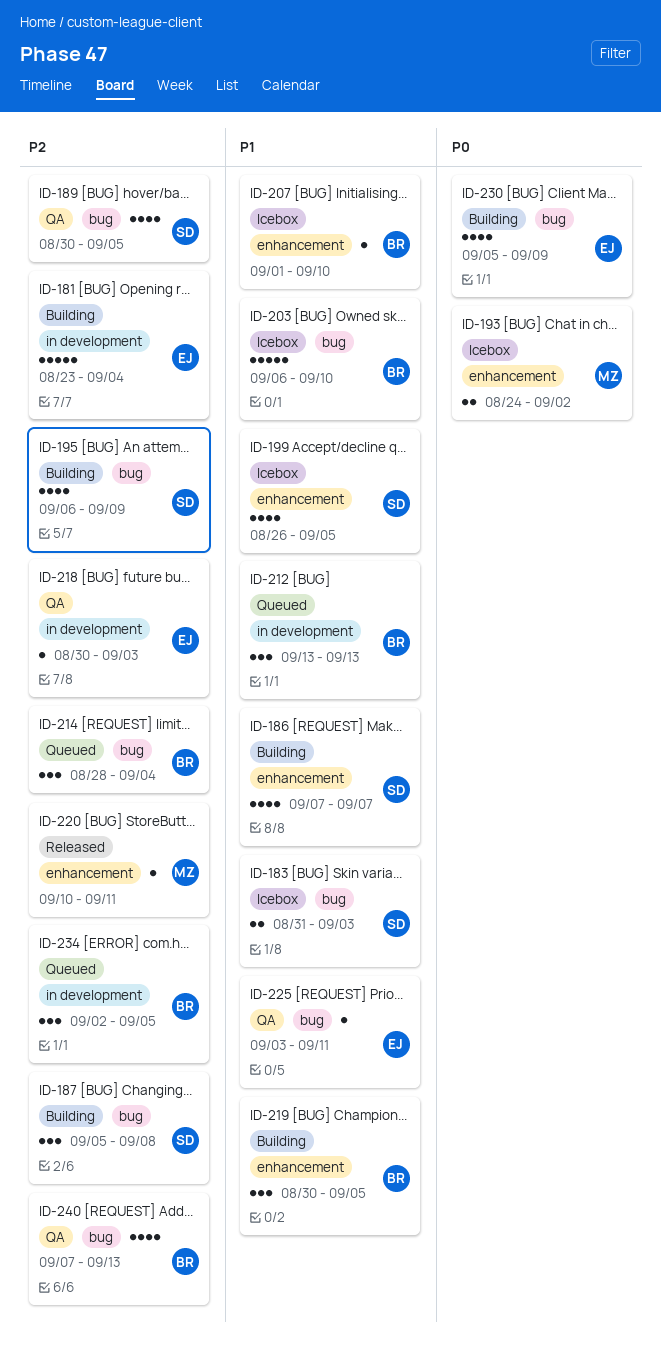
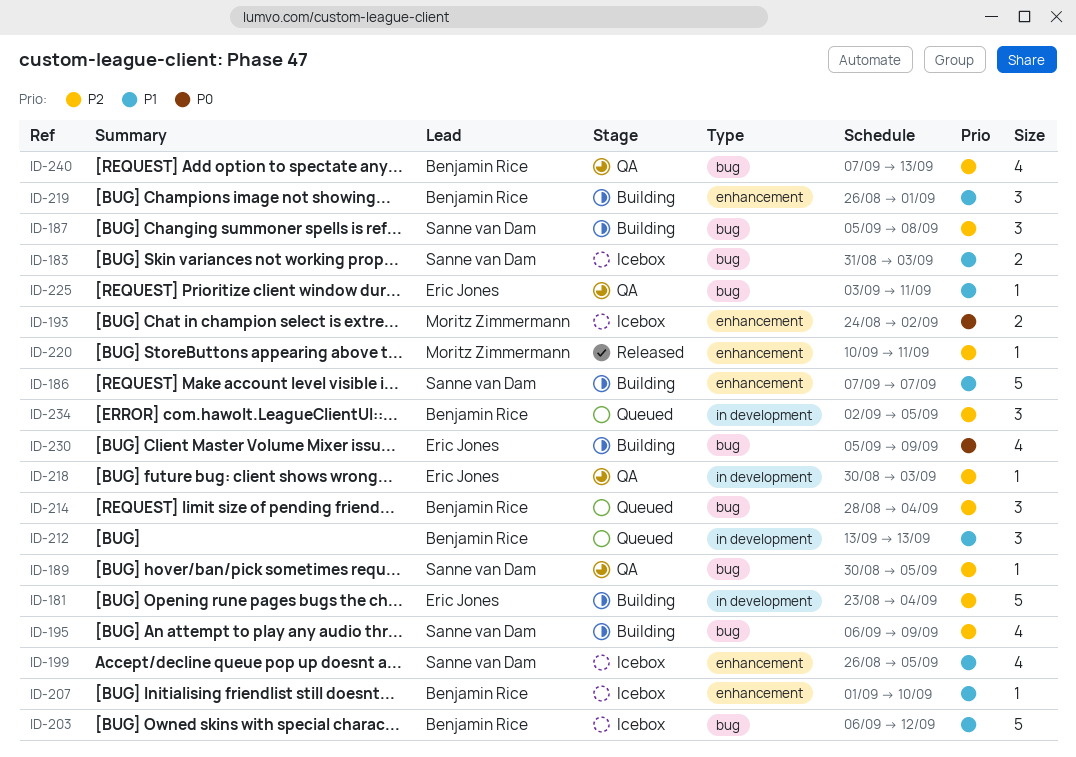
ID-186, estimate: 4 -> 5
ID-189, estimate: 4 -> 1
ID-203, due: Sep 10 -> Sep 12
ID-219, start: Aug 30 -> Aug 26
ID-219, due: Sep 5 -> Sep 1

